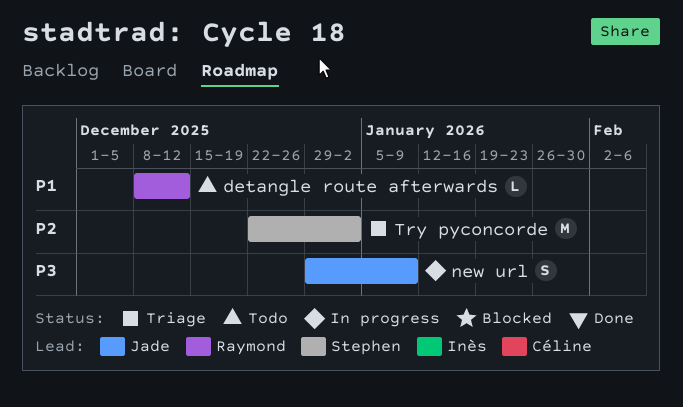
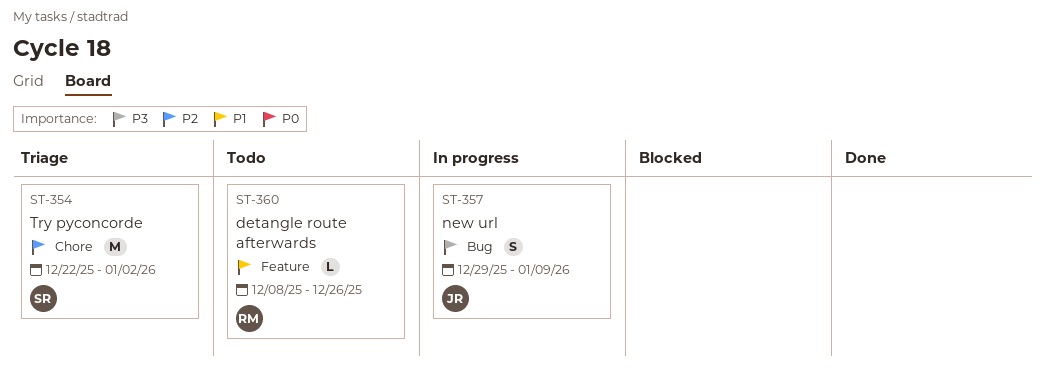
detangle route afterwards, due: Dec 12 -> Dec 26

